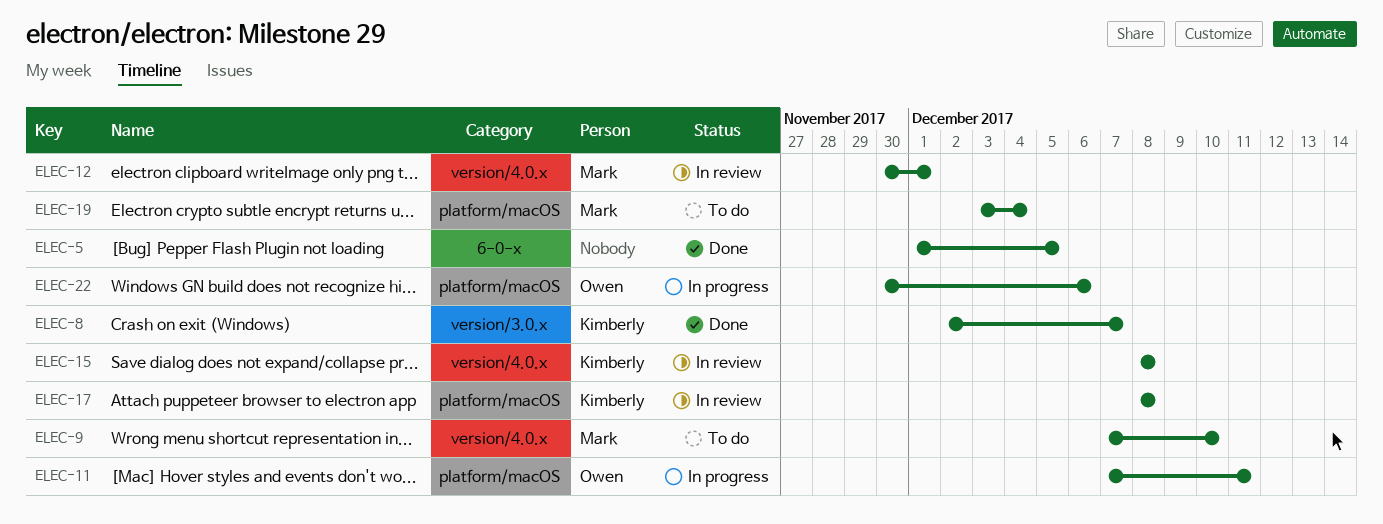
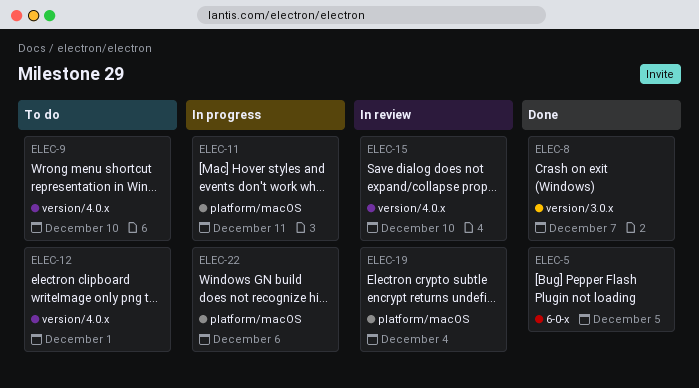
ELEC-12, status: In review -> To do
ELEC-15, due: Dec 8 -> Dec 10
ELEC-17: present -> none
ELEC-19, status: To do -> In review

